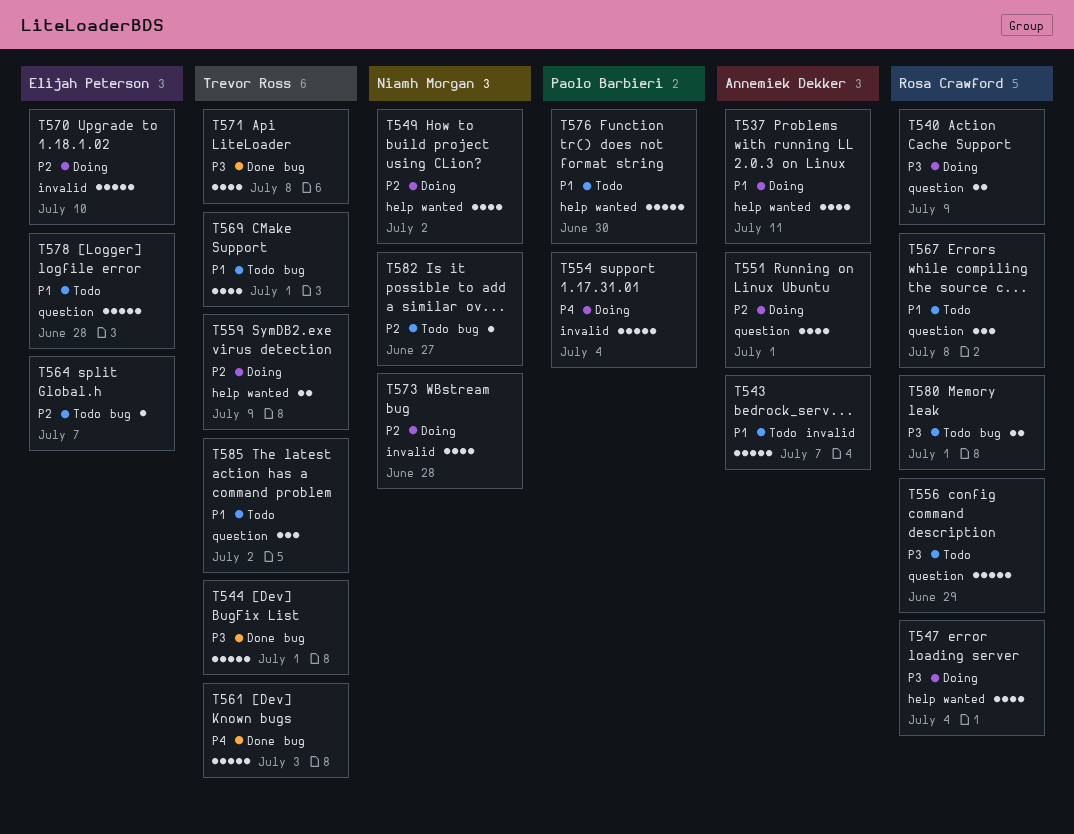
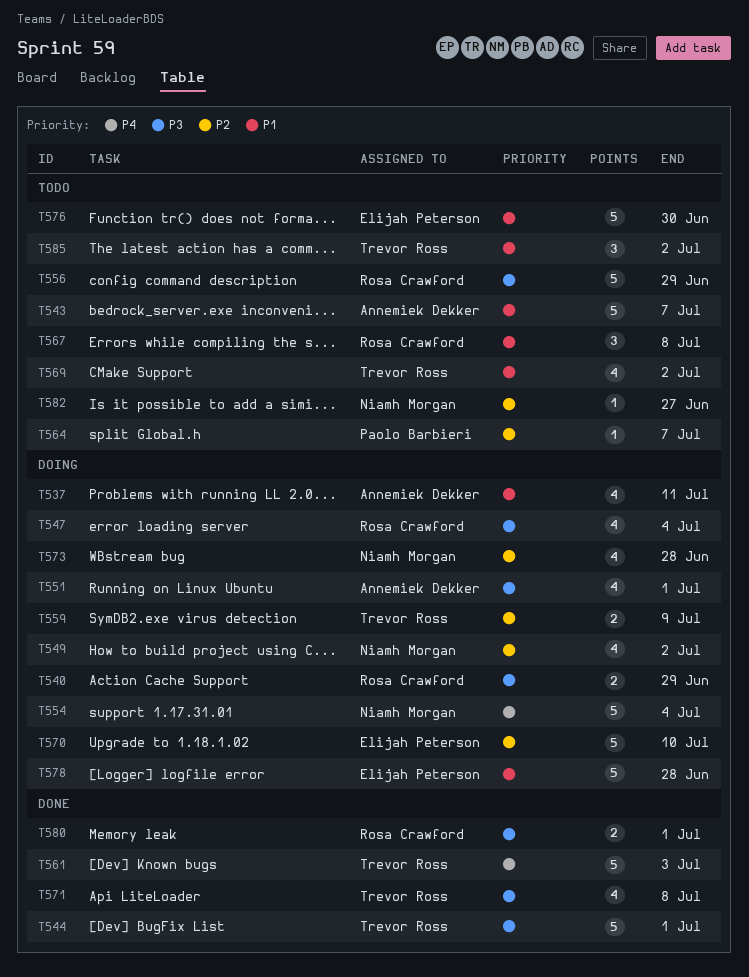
T540, due: Jul 9 -> Jun 29
T551, priority: P2 -> P3
T554, owner: Paolo Barbieri -> Niamh Morgan
T564, owner: Elijah Peterson -> Paolo Barbieri
T569, due: Jul 1 -> Jul 2
T576, owner: Paolo Barbieri -> Elijah Peterson
T578, status: Todo -> Doing
T580, status: Todo -> Done

